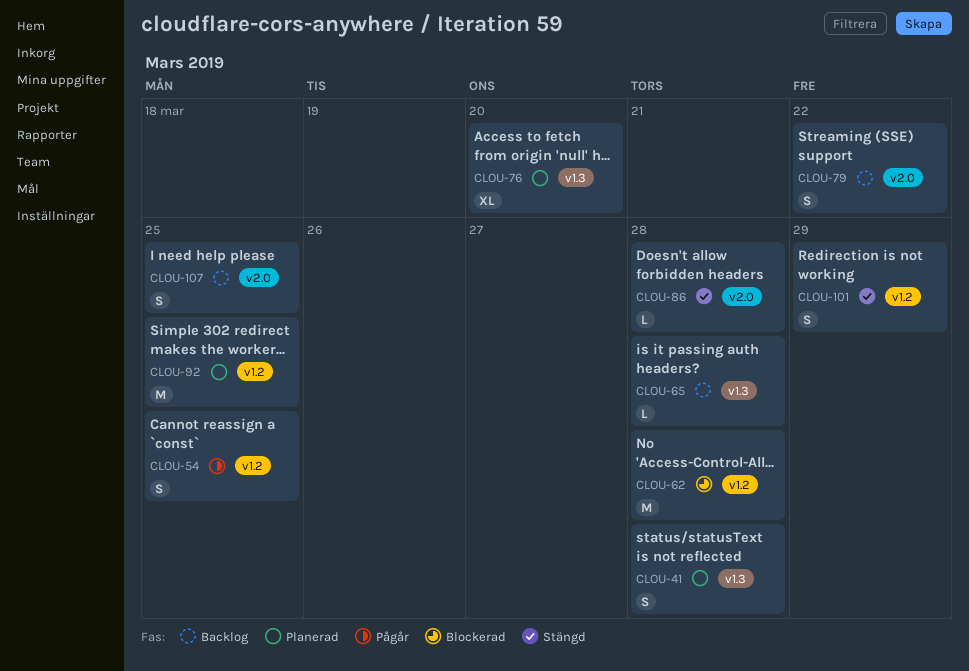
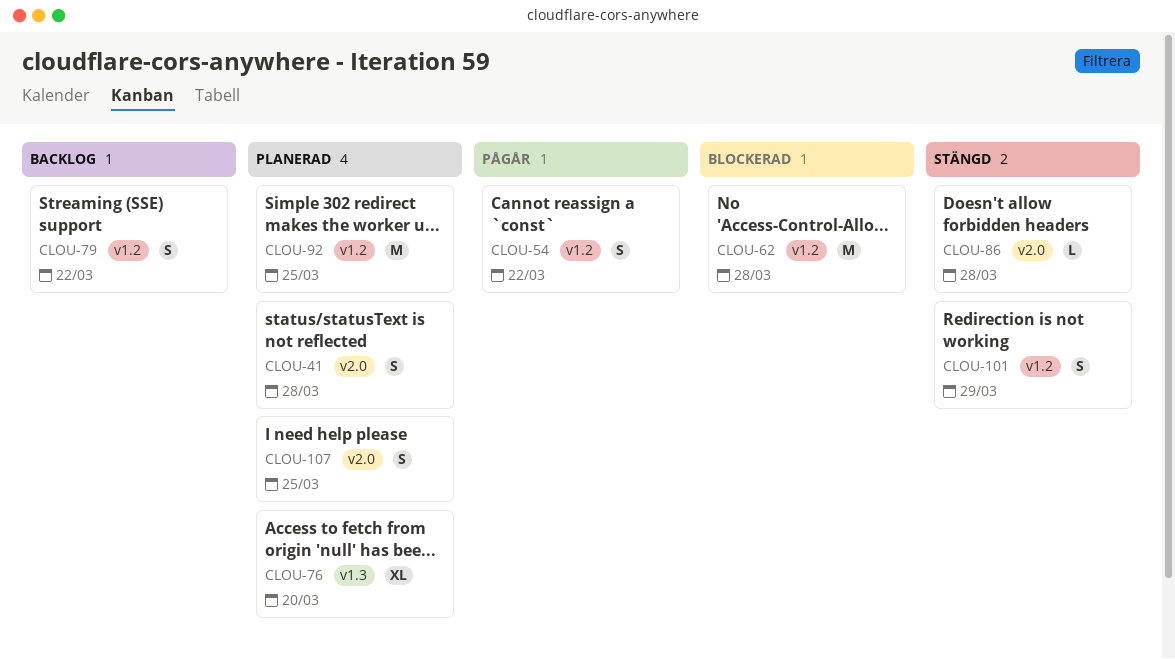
CLOU-41, label: v1.3 -> v2.0
CLOU-54, due: Mar 25 -> Mar 22
CLOU-65: present -> none
CLOU-79, label: v2.0 -> v1.2
CLOU-107, status: Backlog -> Planerad

